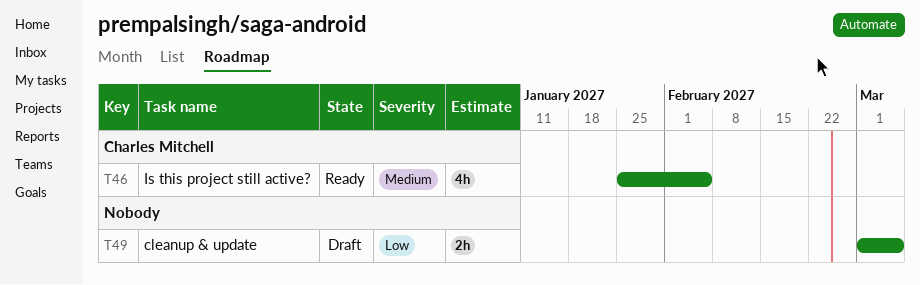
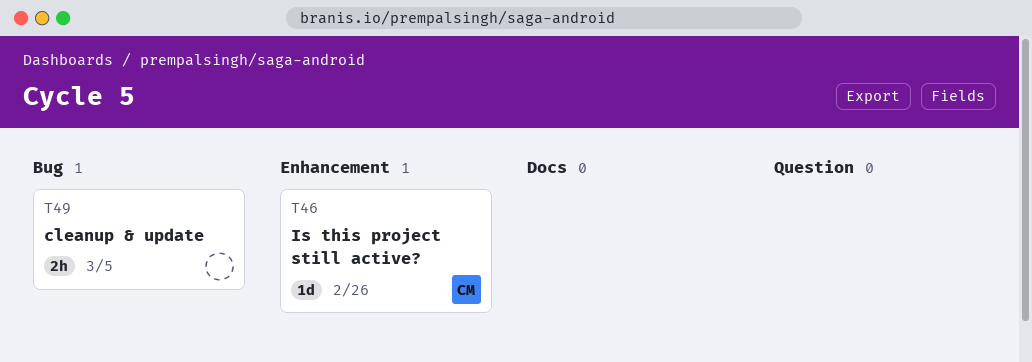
T46, estimate: 4h -> 1d
T46, due: Feb 5 -> Feb 26

